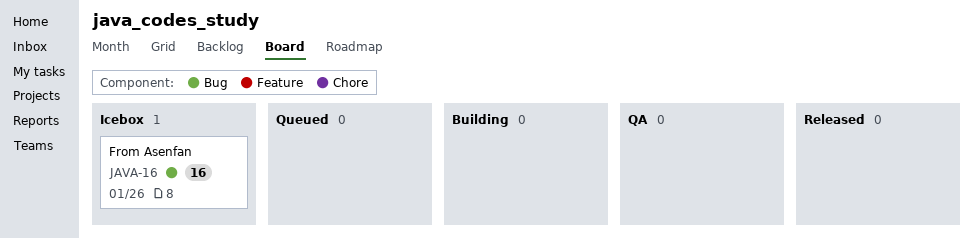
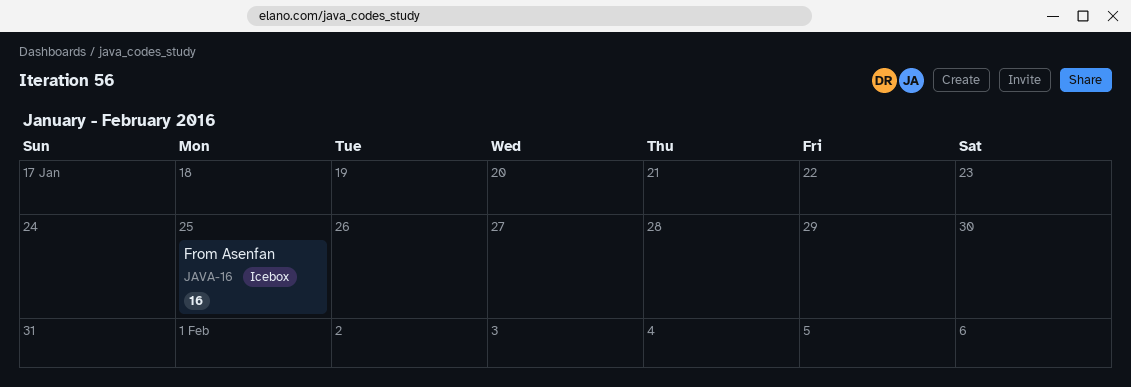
JAVA-16, due: Jan 26 -> Jan 25

